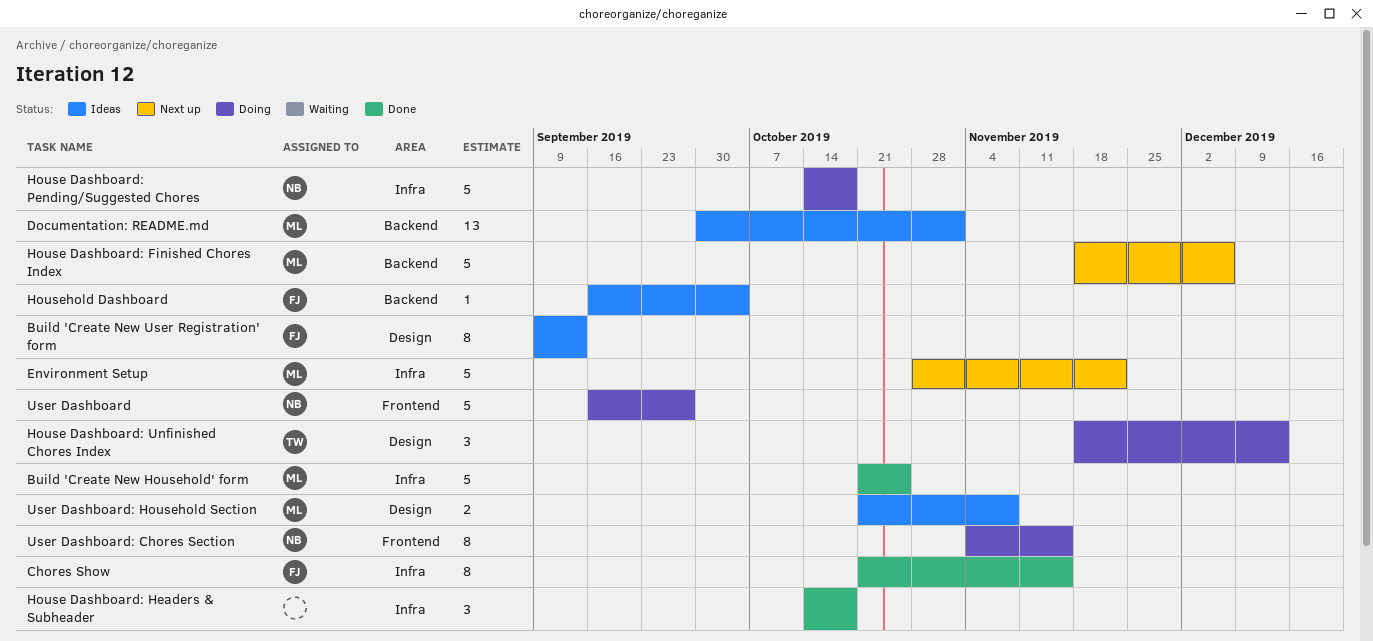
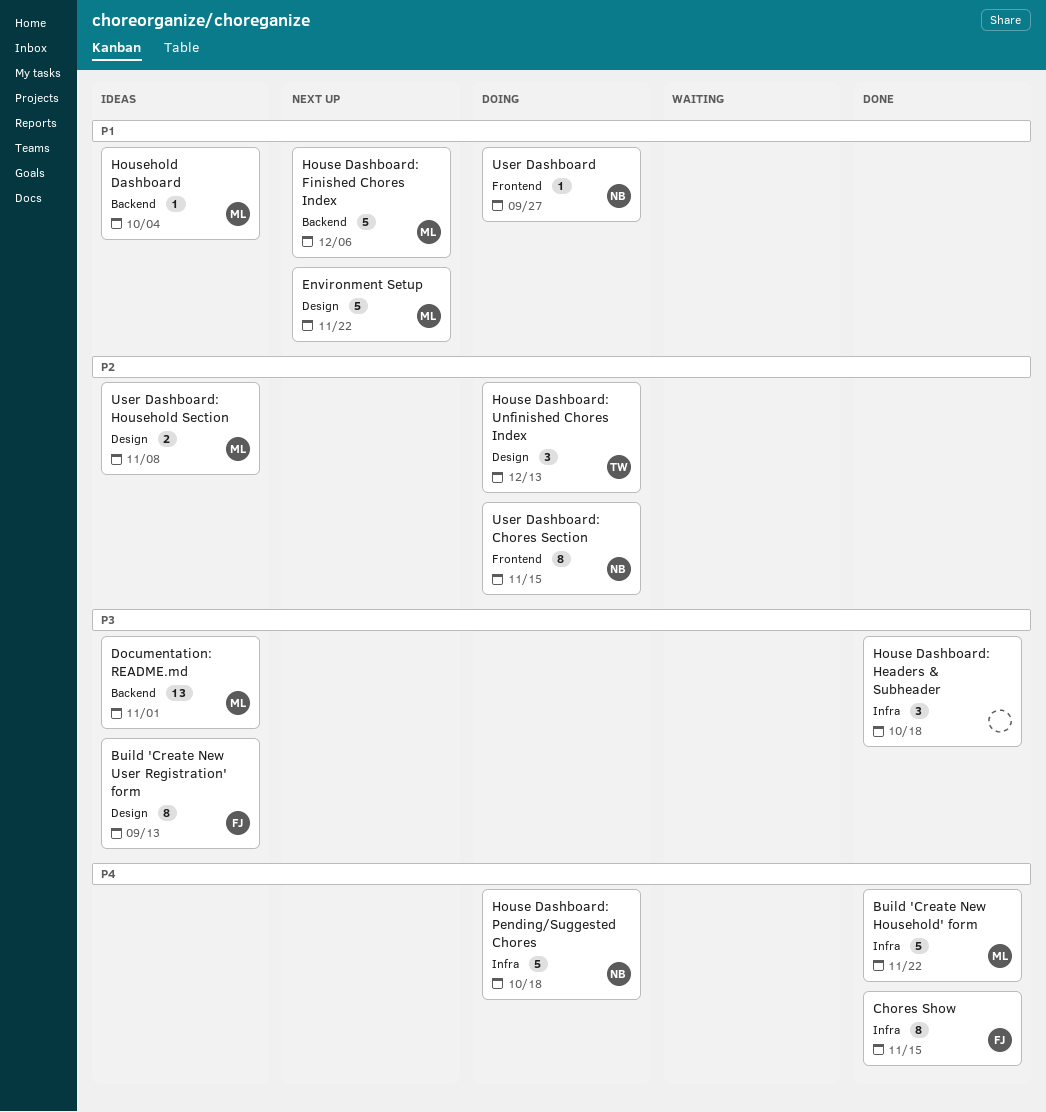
Build 'Create New Household' form, due: Oct 25 -> Nov 22
Environment Setup, label: Infra -> Design
Household Dashboard, owner: FJ -> ML
User Dashboard, estimate: 5 -> 1

